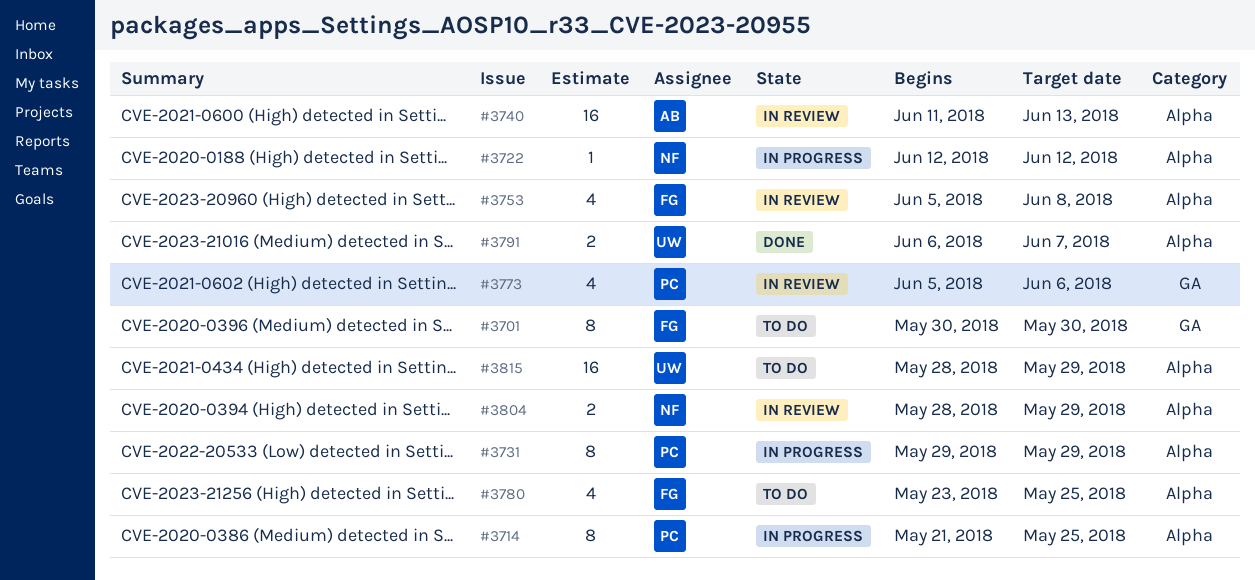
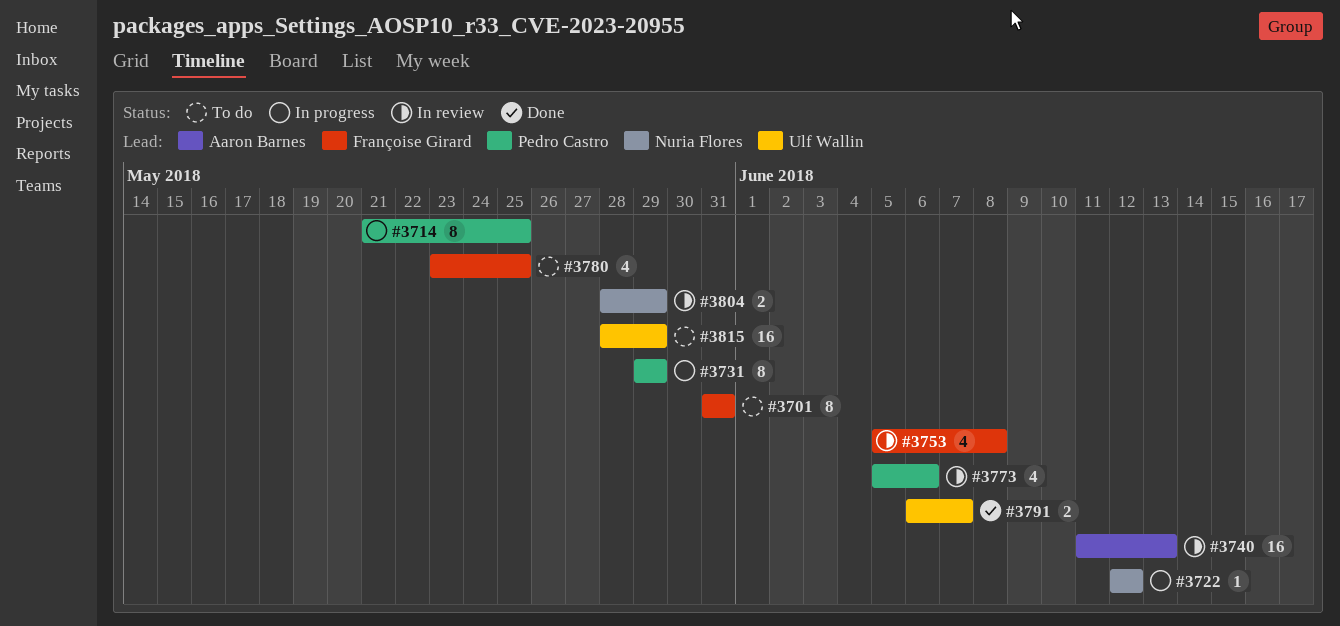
#3701, start: May 30 -> May 31
#3701, due: May 30 -> May 31

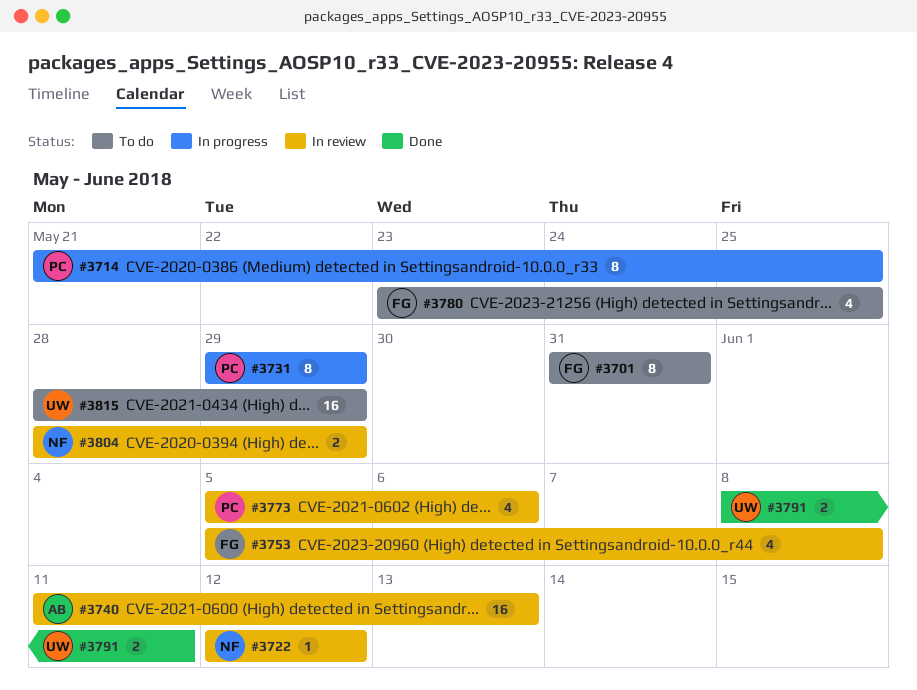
#3722, status: In progress -> In review
#3791, start: Jun 6 -> Jun 8
#3791, due: Jun 7 -> Jun 11

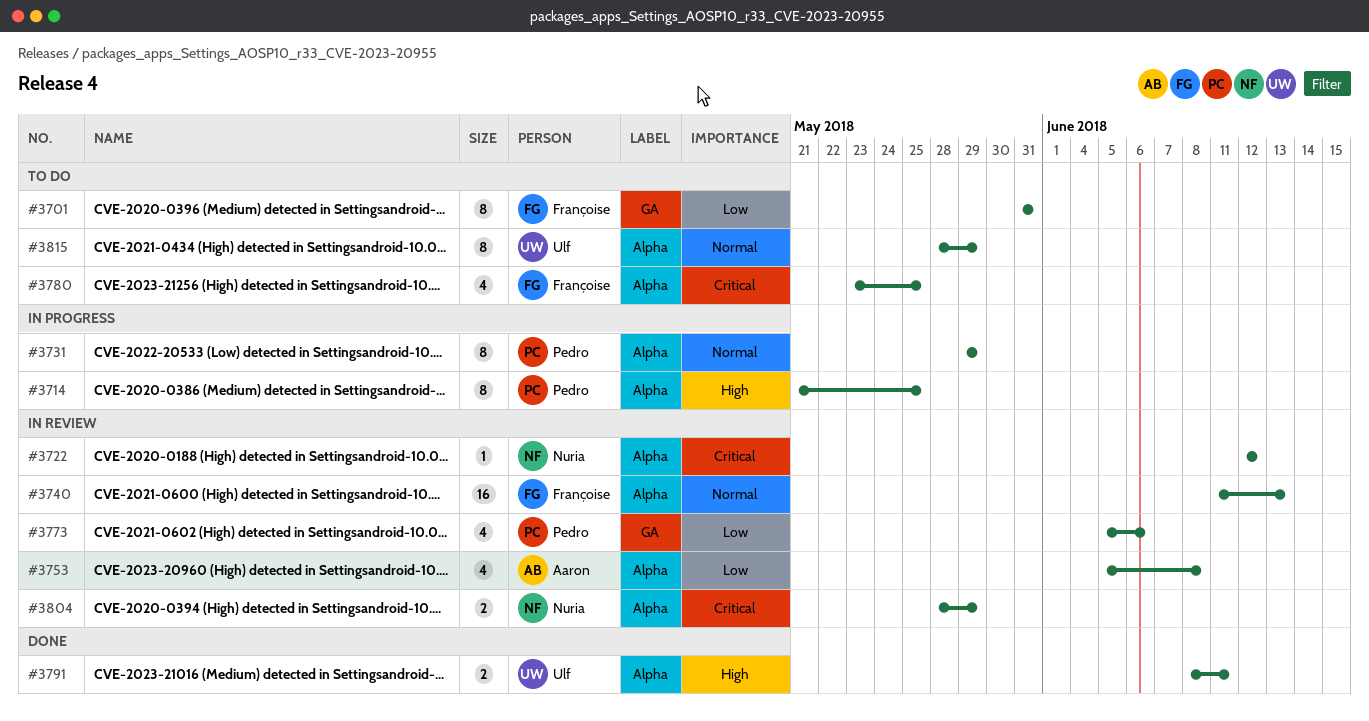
#3740, owner: Aaron -> Françoise
#3753, owner: Françoise -> Aaron
#3815, estimate: 16 -> 8

